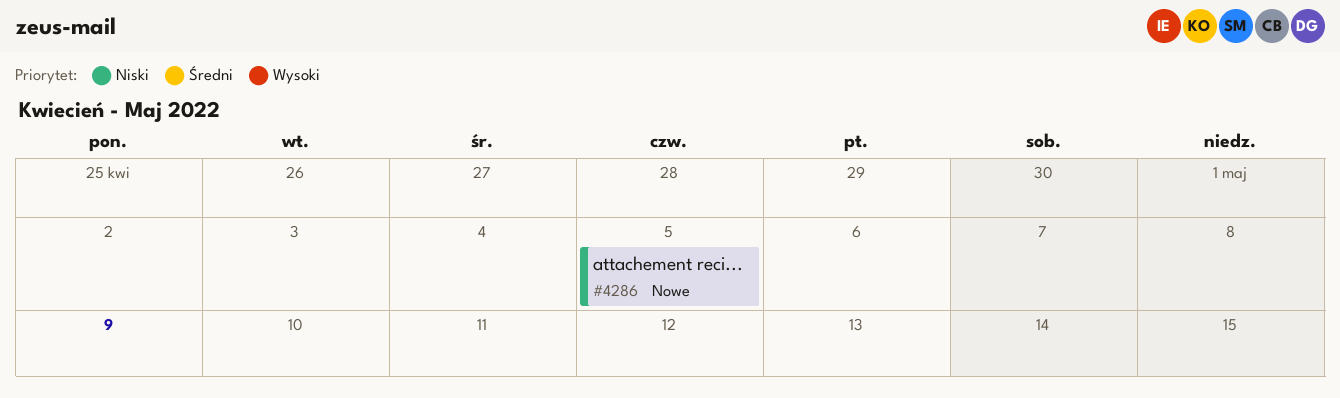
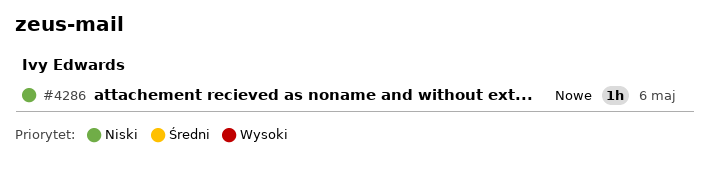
#4286, due: May 5 -> May 6

